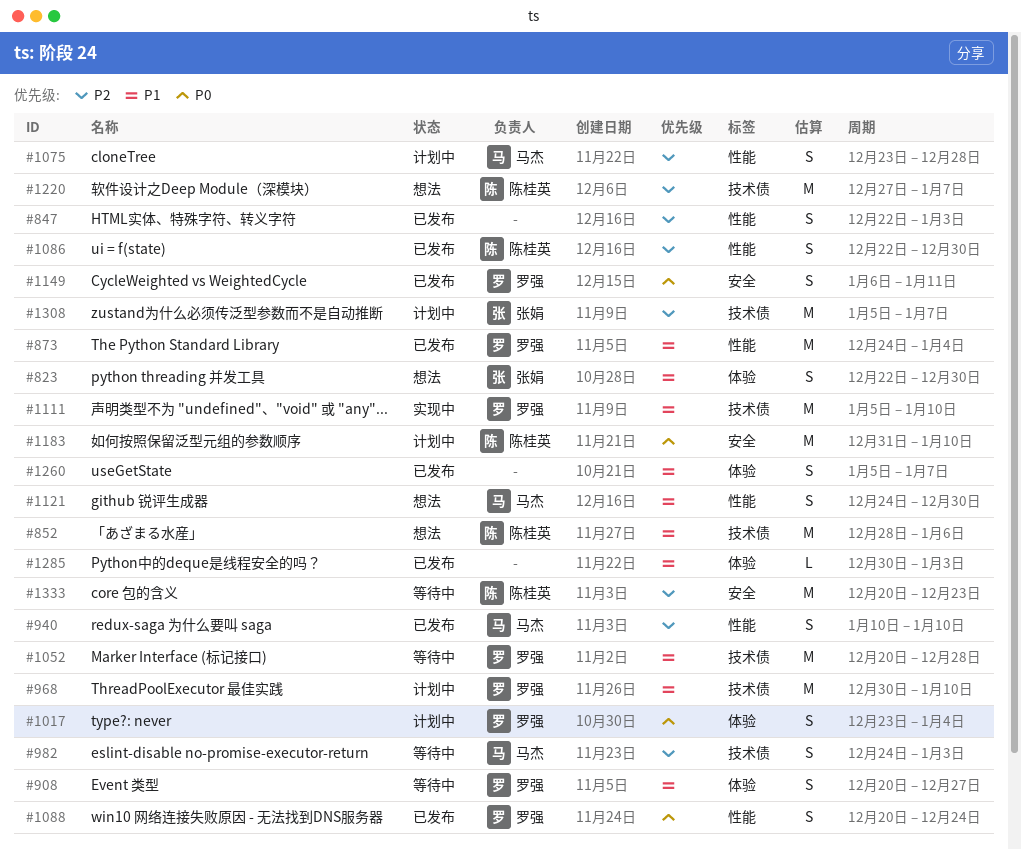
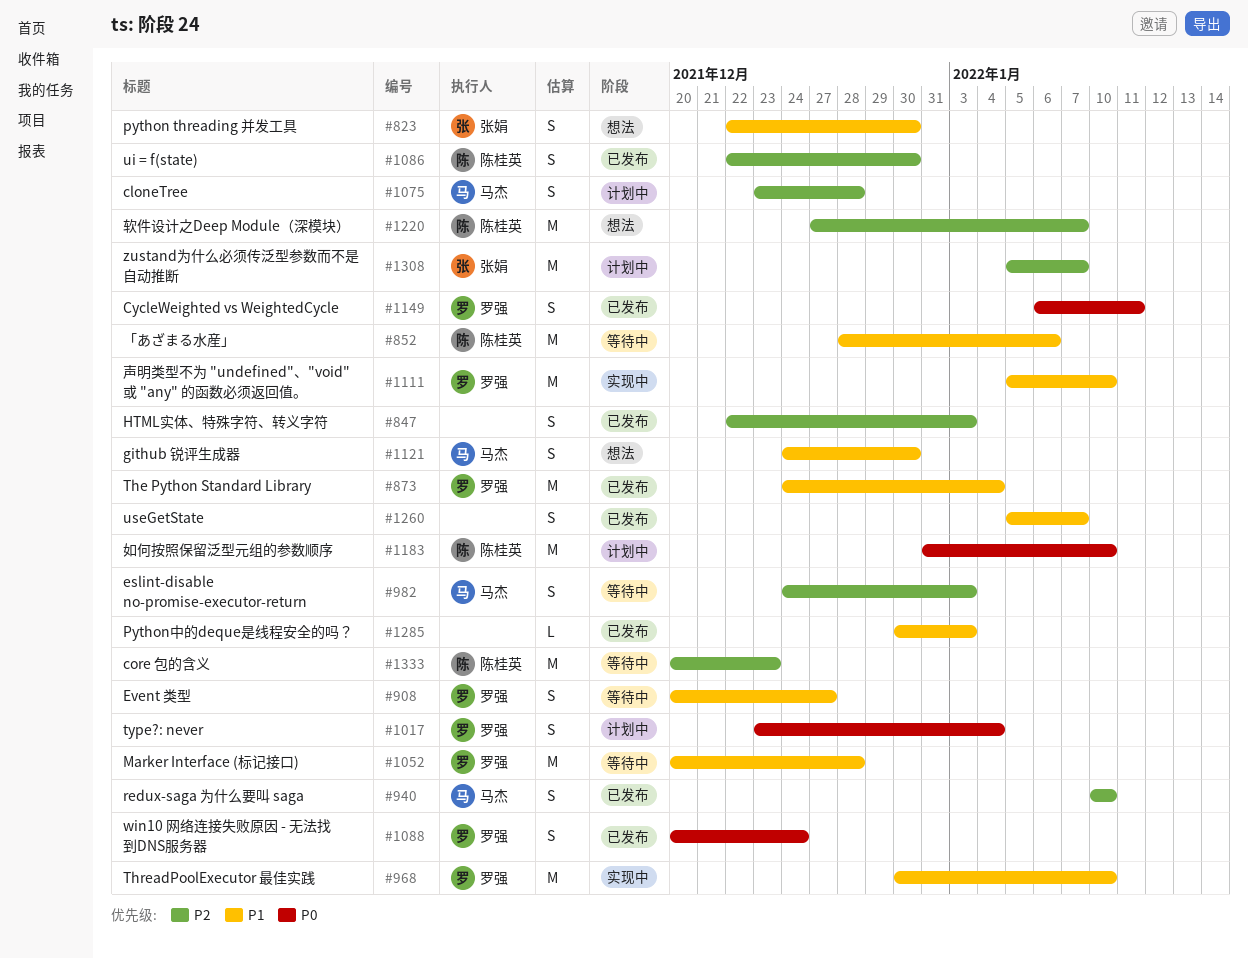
#852, status: 想法 -> 等待中
#968, status: 计划中 -> 实现中

